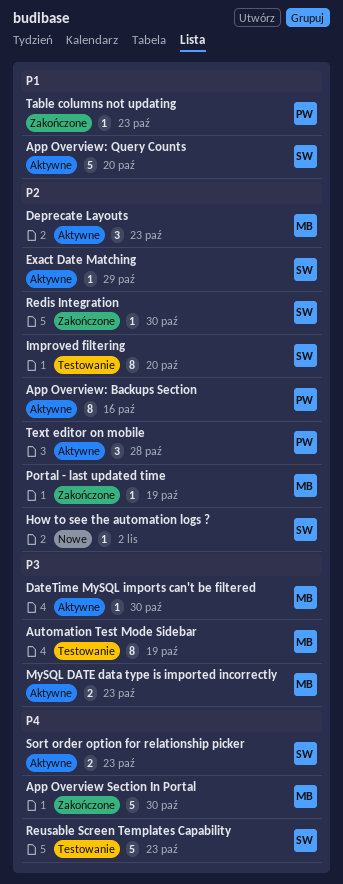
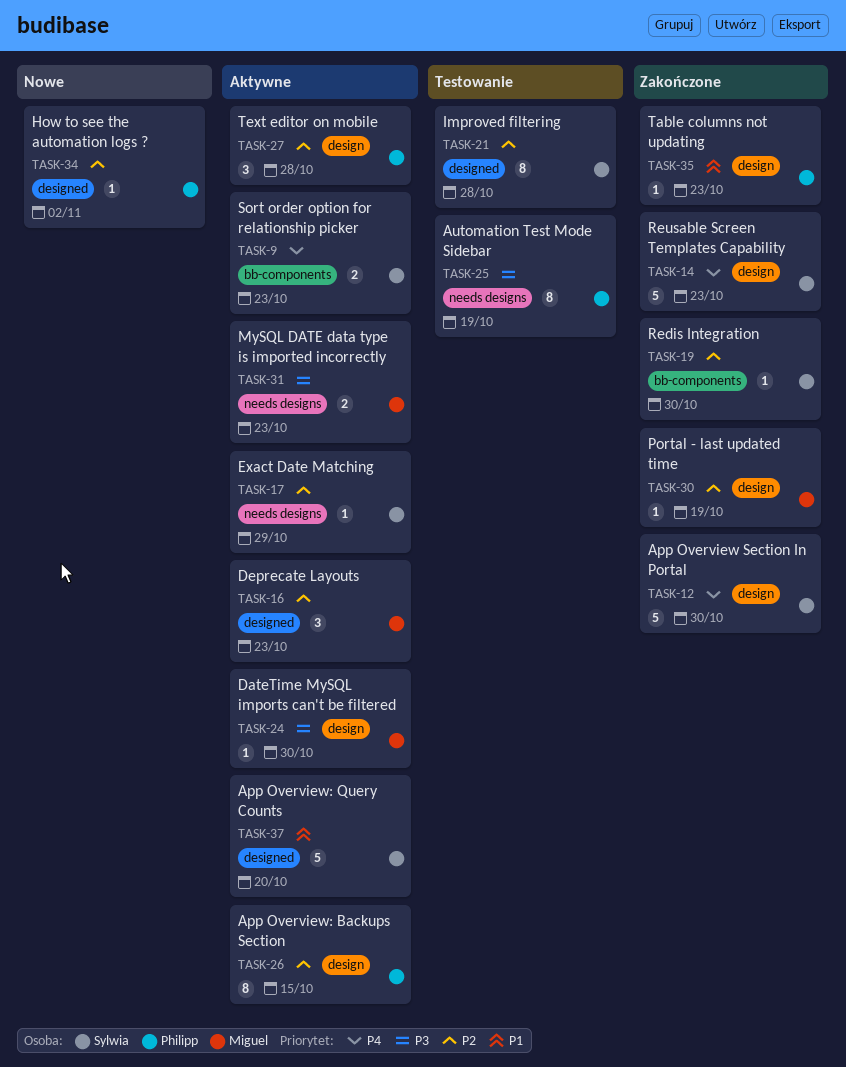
App Overview Section In Portal, owner: Miguel -> Sylwia
App Overview: Backups Section, due: Oct 16 -> Oct 15
Automation Test Mode Sidebar, owner: Miguel -> Philipp
How to see the automation logs ?, owner: Sylwia -> Philipp
Improved filtering, due: Oct 20 -> Oct 28
Reusable Screen Templates Capability, status: Testowanie -> Zakończone

